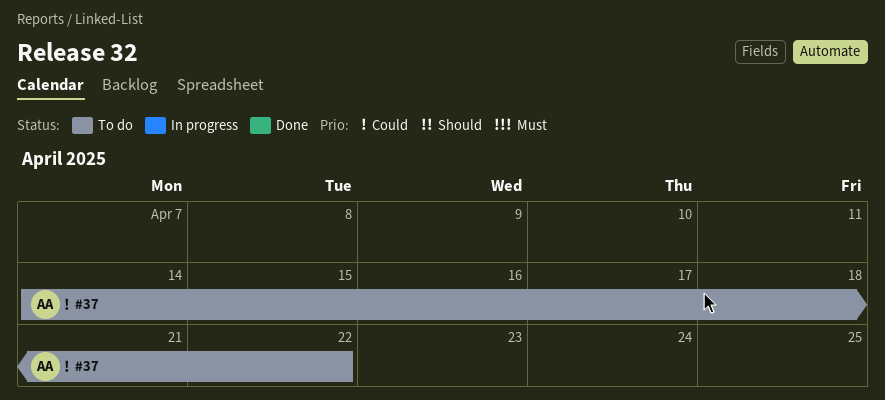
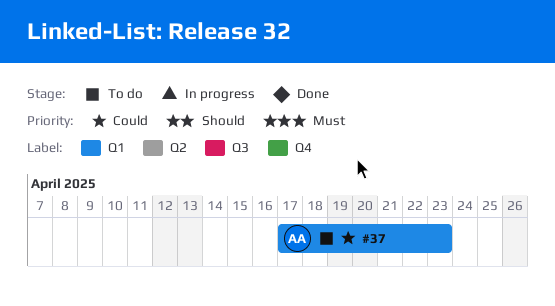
#37, start: Apr 14 -> Apr 17
#37, due: Apr 22 -> Apr 23

